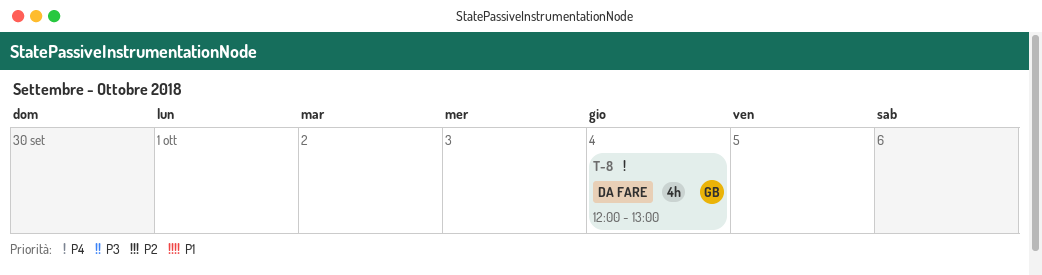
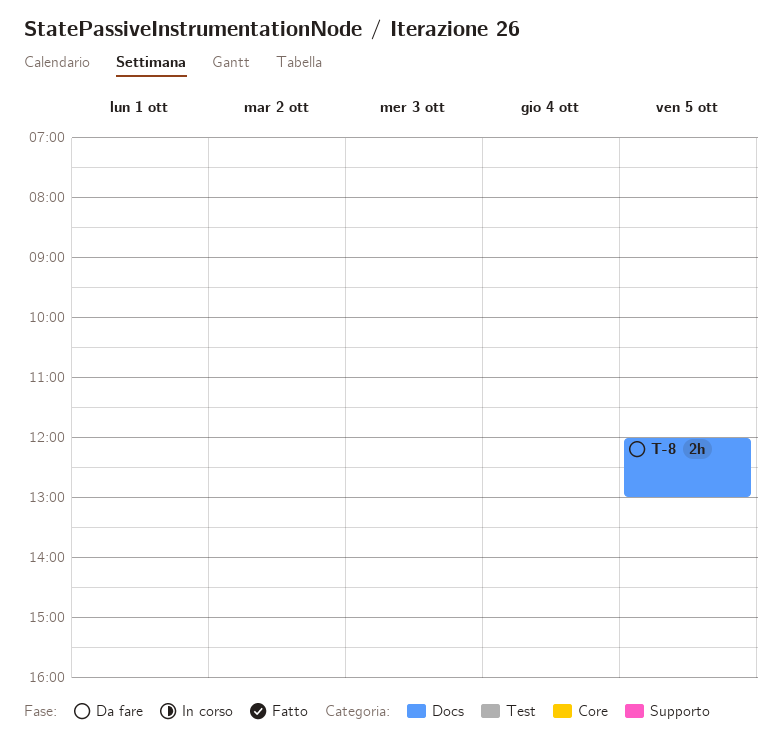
T-8, estimate: 4h -> 2h
T-8, day: Oct 4 -> Oct 5

